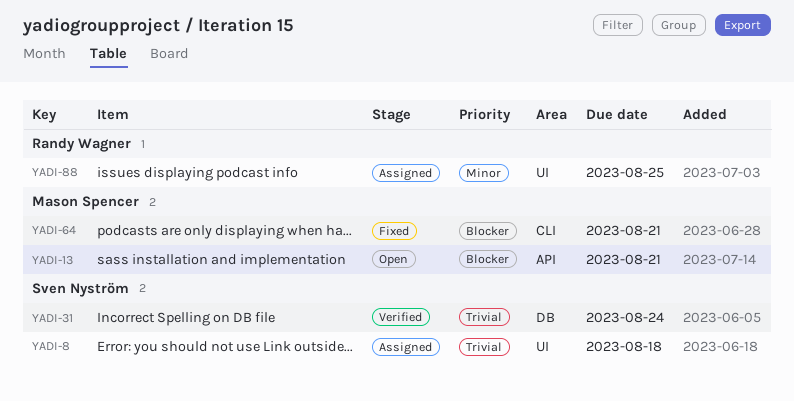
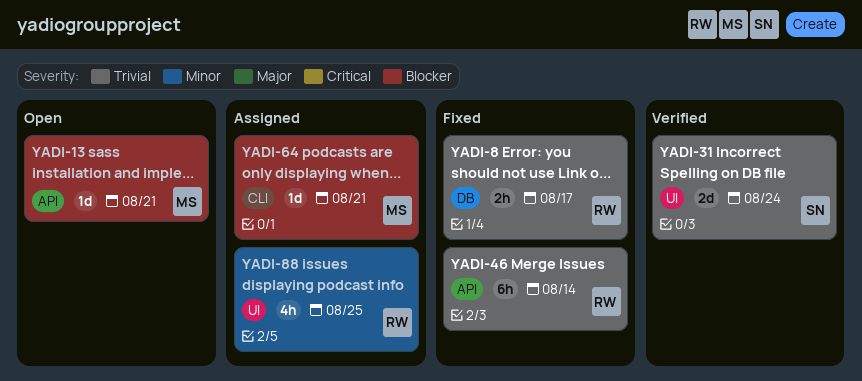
YADI-8, status: Assigned -> Fixed
YADI-8, owner: Sven Nyström -> Randy Wagner
YADI-8, label: UI -> DB
YADI-8, due: Aug 18 -> Aug 17
YADI-31, label: DB -> UI
YADI-46: none -> present
YADI-64, status: Fixed -> Assigned

